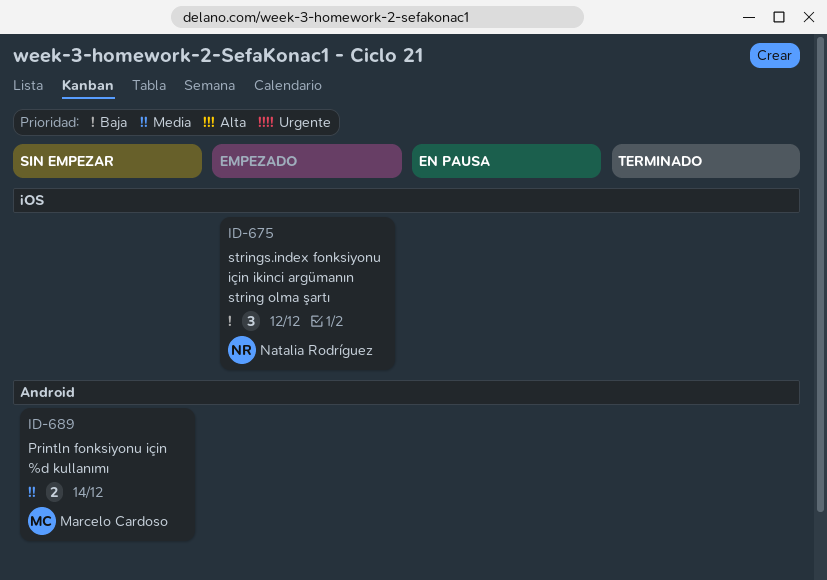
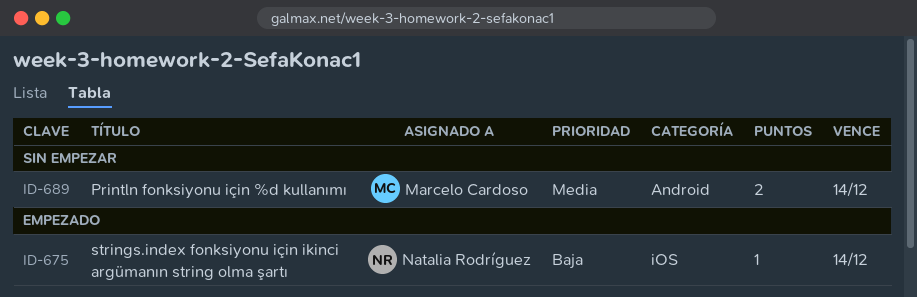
ID-675, estimate: 3 -> 1
ID-675, due: Dec 12 -> Dec 14

